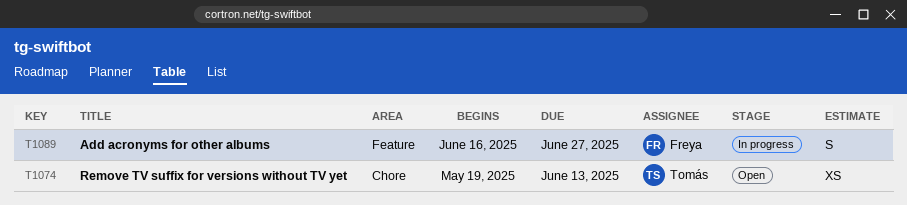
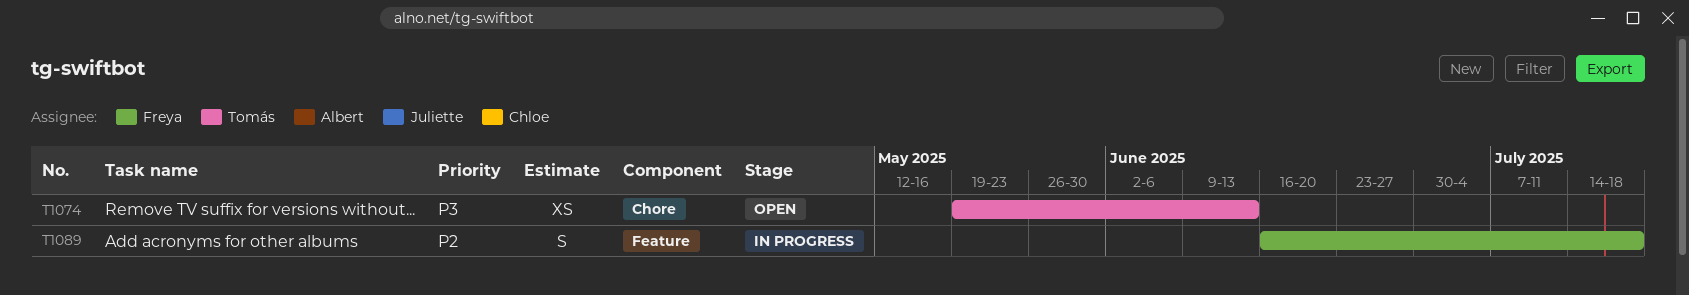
T1089, due: Jun 27 -> Jul 18

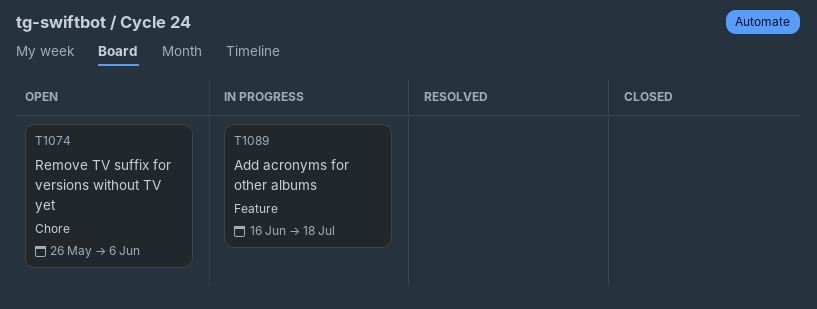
T1074, start: May 19 -> May 26
T1074, due: Jun 13 -> Jun 6

